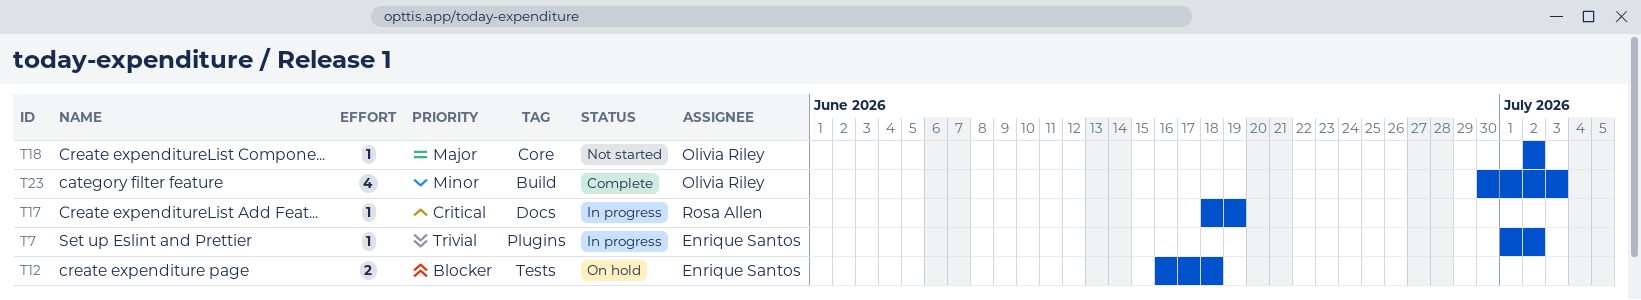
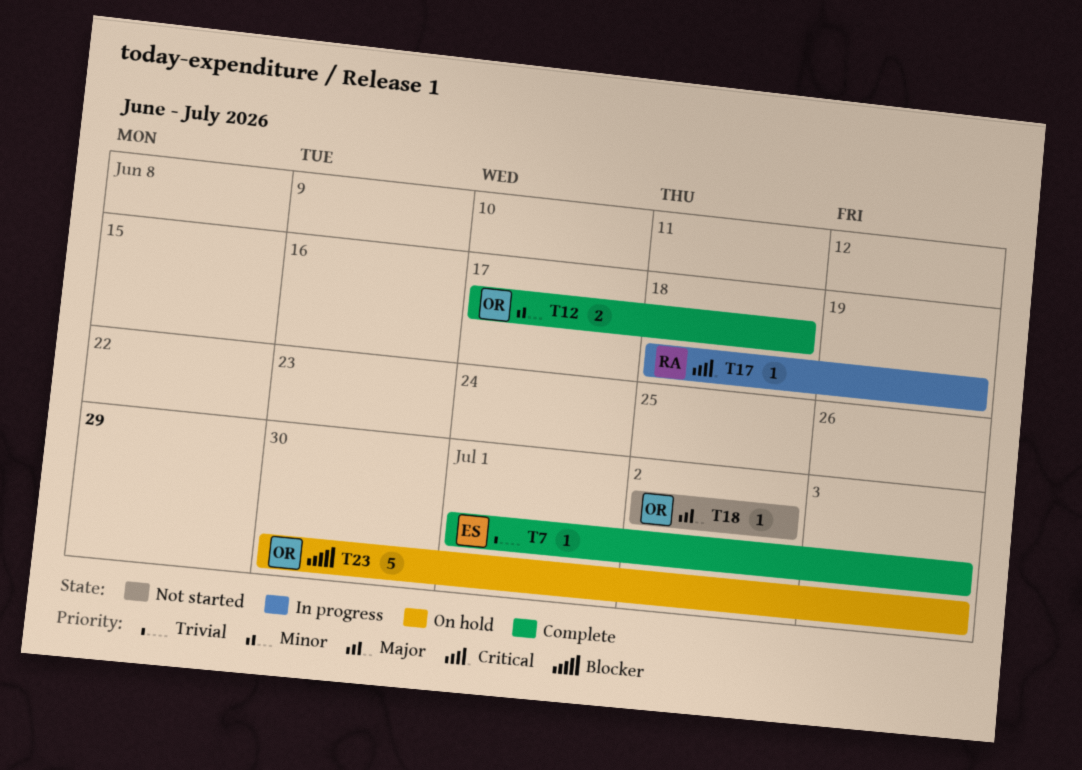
T7, status: In progress -> Complete
T7, due: Jul 2 -> Jul 3
T12, status: On hold -> Complete
T12, owner: Enrique Santos -> Olivia Riley
T12, priority: Blocker -> Minor
T12, start: Jun 16 -> Jun 17
T23, status: Complete -> On hold
T23, priority: Minor -> Blocker
T23, estimate: 4 -> 5

